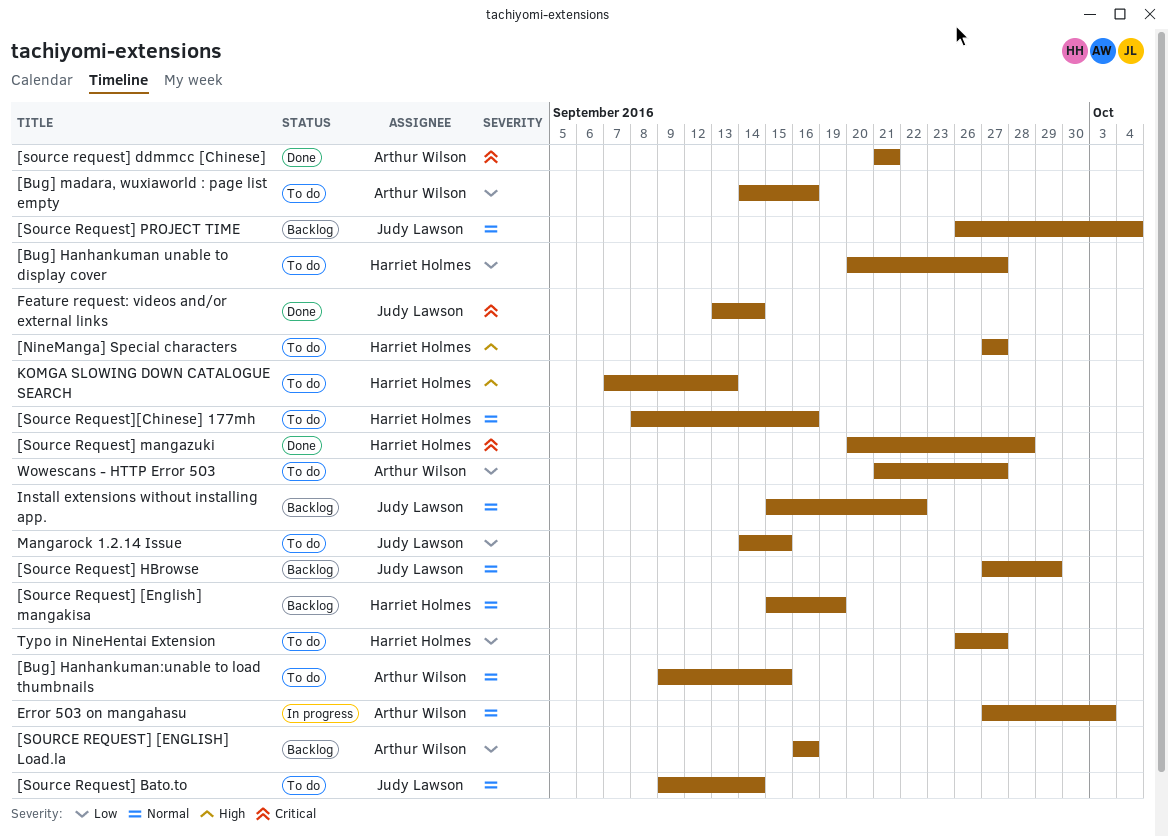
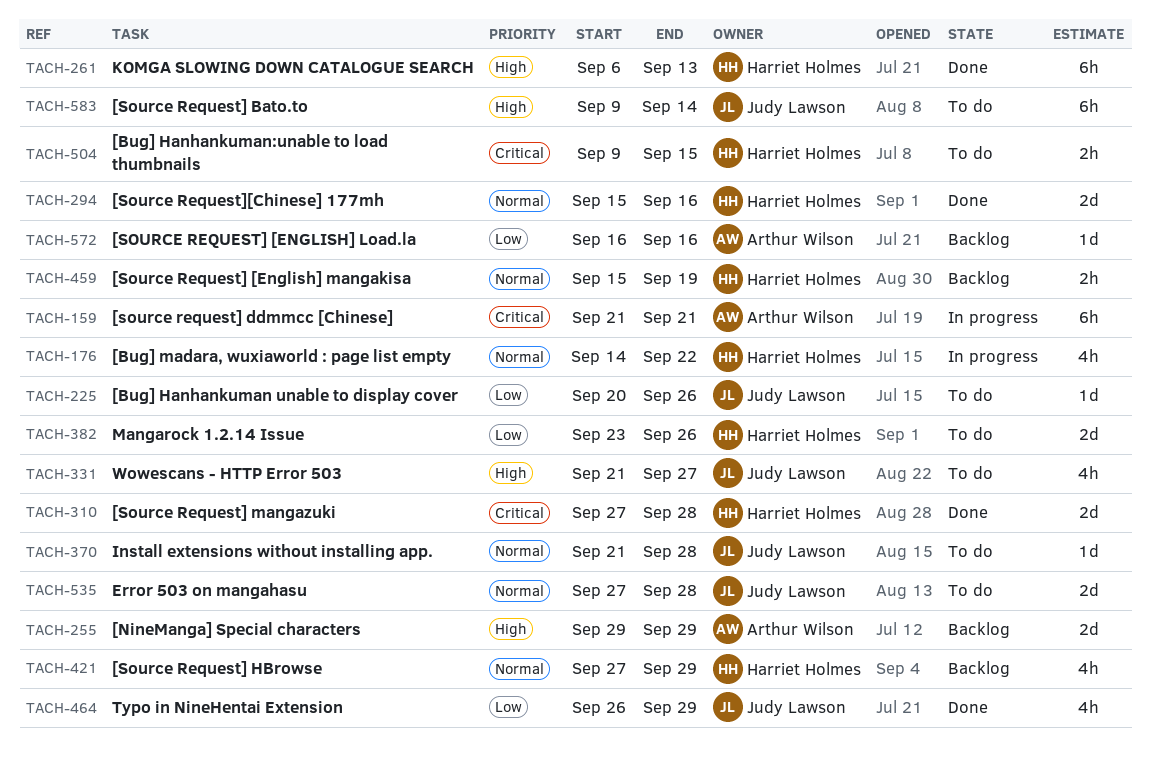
[Bug] Hanhankuman unable to display cover, owner: Harriet Holmes -> Judy Lawson
[Bug] Hanhankuman unable to display cover, due: Sep 27 -> Sep 26
[Bug] Hanhankuman:unable to load thumbnails, owner: Arthur Wilson -> Harriet Holmes
[Bug] Hanhankuman:unable to load thumbnails, priority: Normal -> Critical
[Bug] madara, wuxiaworld : page list empty, status: To do -> In progress
[Bug] madara, wuxiaworld : page list empty, owner: Arthur Wilson -> Harriet Holmes
[Bug] madara, wuxiaworld : page list empty, priority: Low -> Normal
[Bug] madara, wuxiaworld : page list empty, due: Sep 16 -> Sep 22
[NineManga] Special characters, status: To do -> Backlog
[NineManga] Special characters, owner: Harriet Holmes -> Arthur Wilson
[NineManga] Special characters, start: Sep 27 -> Sep 29
[NineManga] Special characters, due: Sep 27 -> Sep 29
[Source Request] Bato.to, priority: Normal -> High
[source request] ddmmcc [Chinese], status: Done -> In progress
[Source Request] HBrowse, owner: Judy Lawson -> Harriet Holmes
[Source Request] mangazuki, start: Sep 20 -> Sep 27
[Source Request] PROJECT TIME: present -> none
[Source Request][Chinese] 177mh, status: To do -> Done
[Source Request][Chinese] 177mh, start: Sep 8 -> Sep 15
Error 503 on mangahasu, status: In progress -> To do
Error 503 on mangahasu, owner: Arthur Wilson -> Judy Lawson
Error 503 on mangahasu, due: Oct 3 -> Sep 28
Feature request: videos and/or external links: present -> none
Install extensions without installing app., status: Backlog -> To do
Install extensions without installing app., start: Sep 15 -> Sep 21
Install extensions without installing app., due: Sep 22 -> Sep 28
KOMGA SLOWING DOWN CATALOGUE SEARCH, status: To do -> Done
KOMGA SLOWING DOWN CATALOGUE SEARCH, start: Sep 7 -> Sep 6
Mangarock 1.2.14 Issue, owner: Judy Lawson -> Harriet Holmes
Mangarock 1.2.14 Issue, start: Sep 14 -> Sep 23
Mangarock 1.2.14 Issue, due: Sep 15 -> Sep 26
Typo in NineHentai Extension, status: To do -> Done
Typo in NineHentai Extension, owner: Harriet Holmes -> Judy Lawson
Typo in NineHentai Extension, due: Sep 27 -> Sep 29
Wowescans - HTTP Error 503, owner: Arthur Wilson -> Judy Lawson
Wowescans - HTTP Error 503, priority: Low -> High

